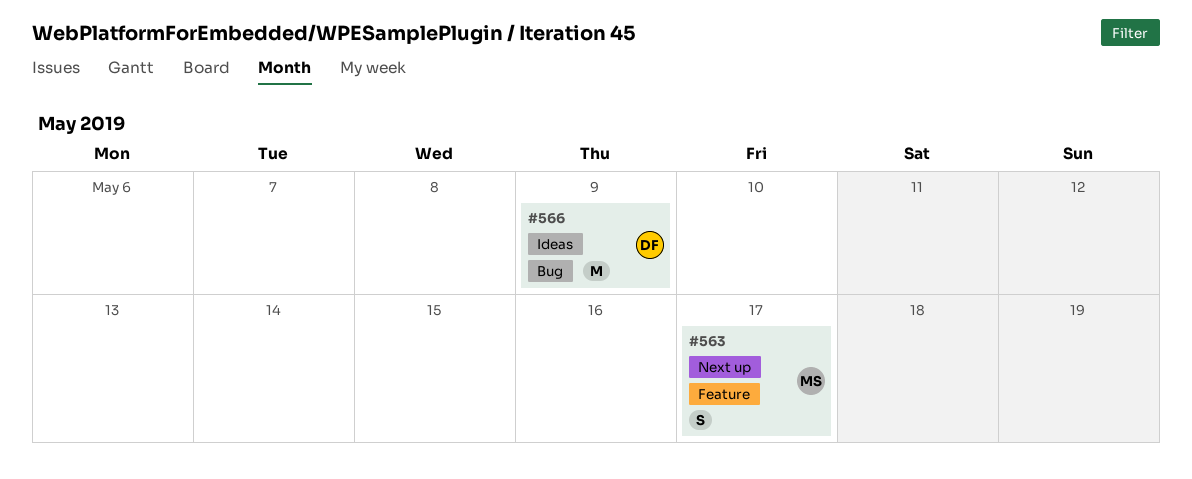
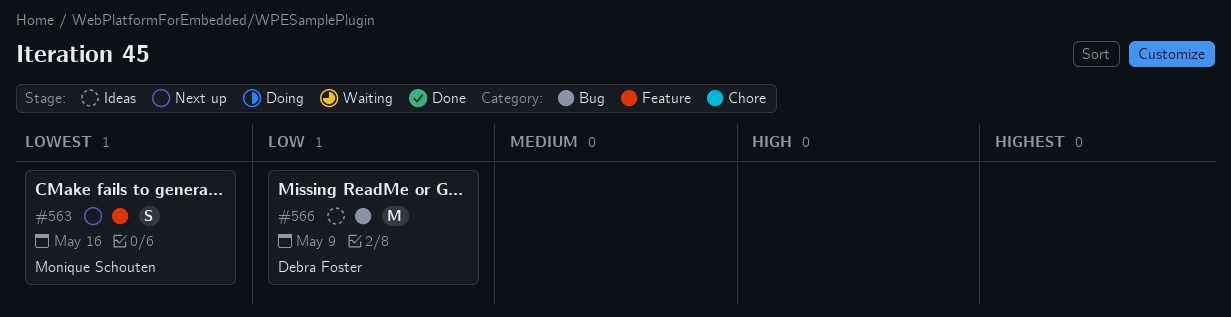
#563, due: May 17 -> May 16

